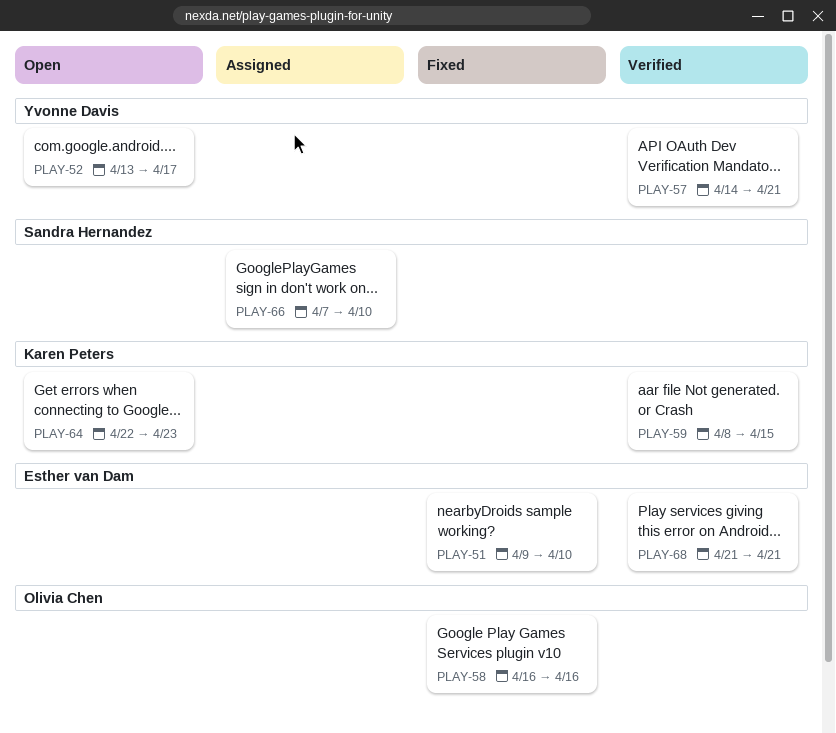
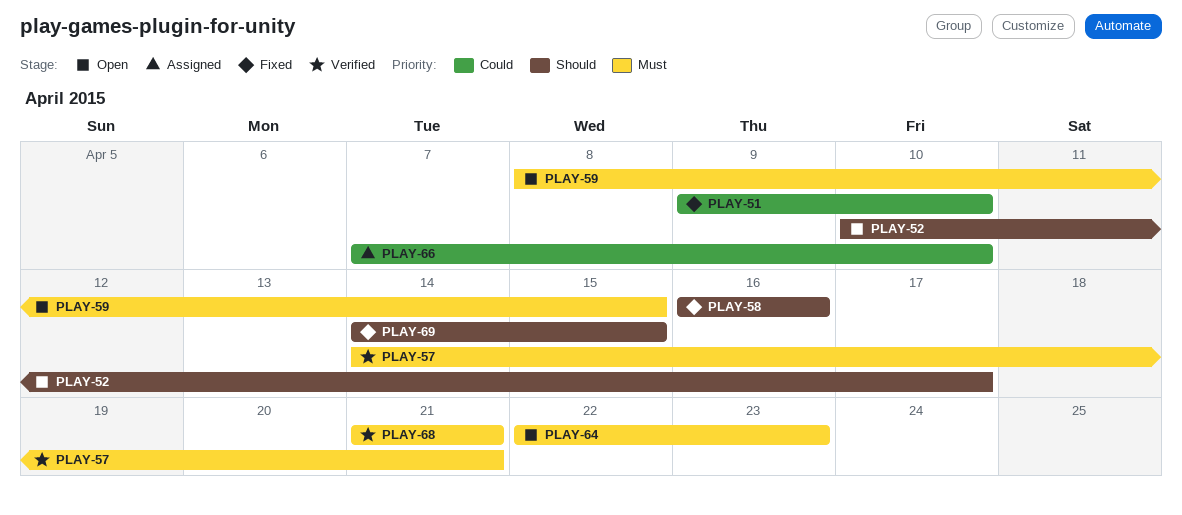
PLAY-52, start: Apr 13 -> Apr 10
PLAY-59, status: Verified -> Open
PLAY-69: none -> present

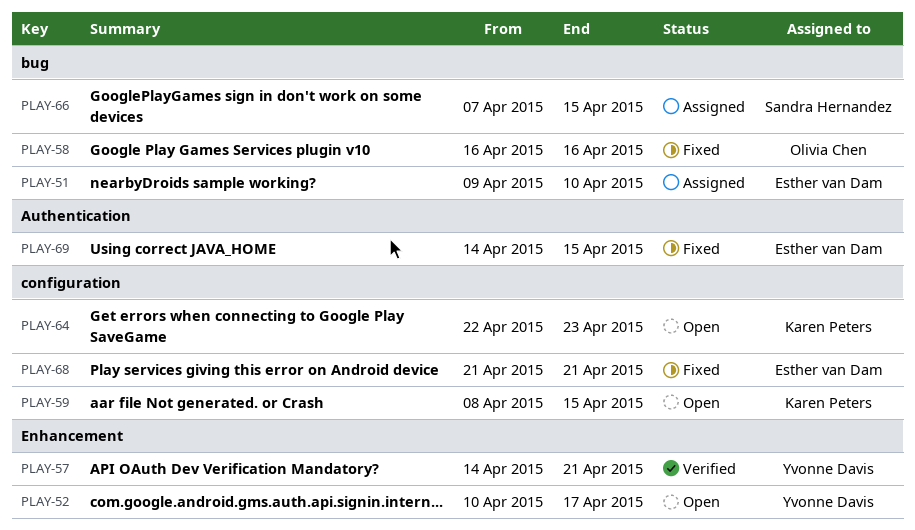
PLAY-51, status: Fixed -> Assigned
PLAY-66, due: Apr 10 -> Apr 15
PLAY-68, status: Verified -> Fixed

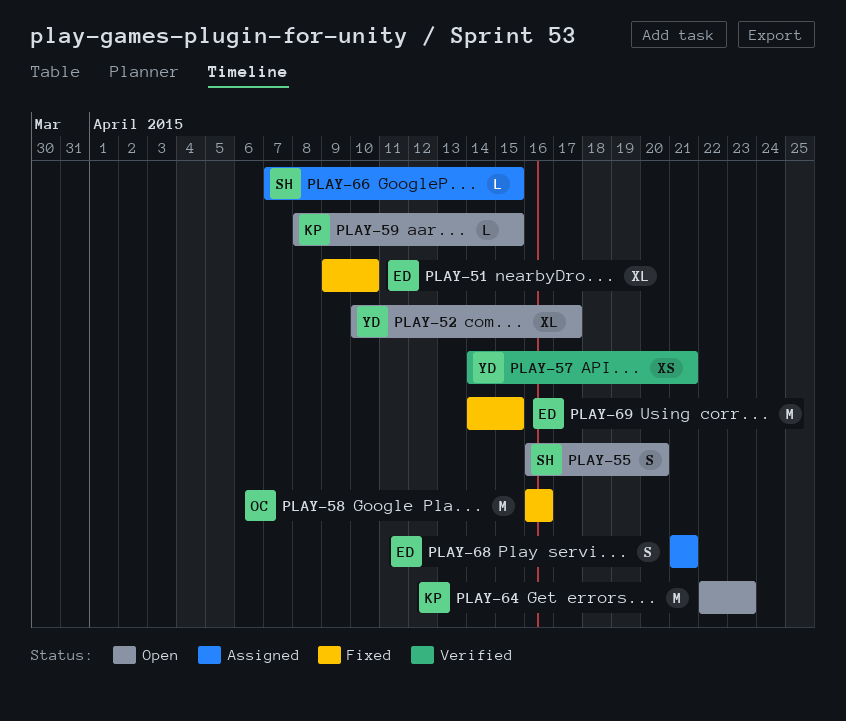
PLAY-51, status: Assigned -> Fixed
PLAY-55: none -> present
PLAY-68, status: Fixed -> Assigned

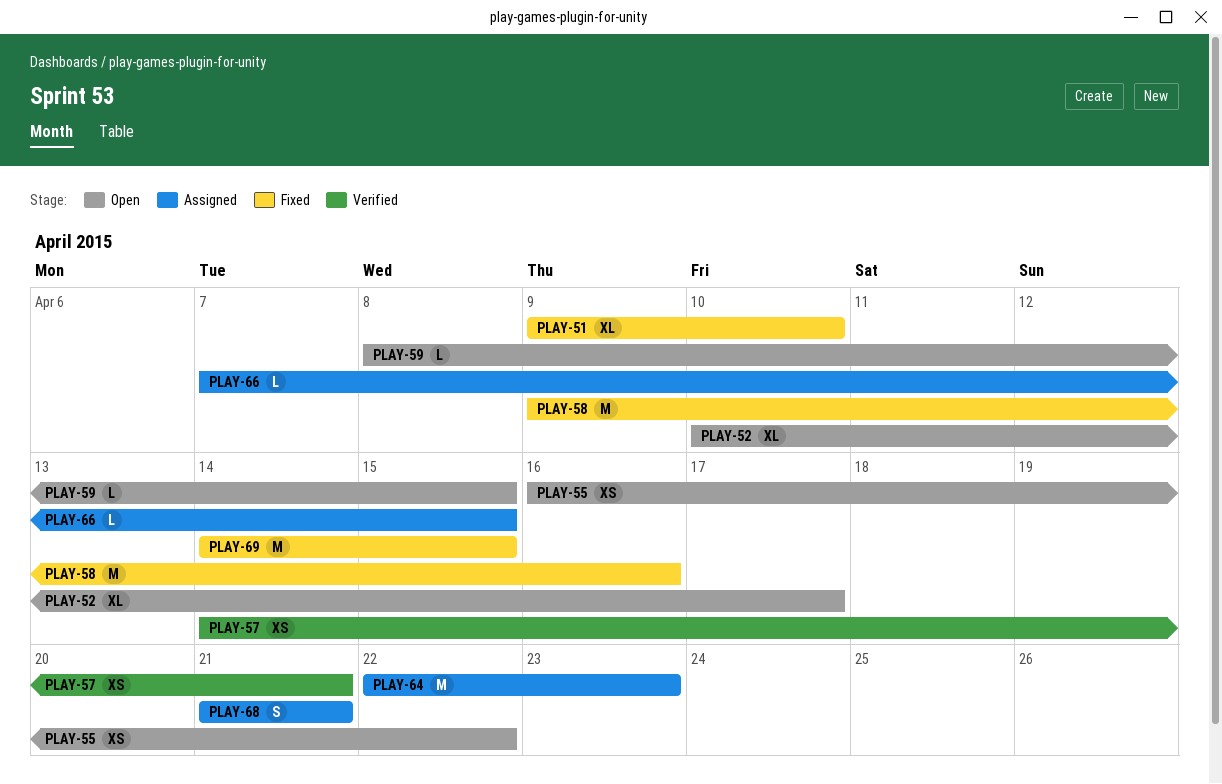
PLAY-55, estimate: S -> XS
PLAY-55, due: Apr 20 -> Apr 22
PLAY-58, start: Apr 16 -> Apr 9
PLAY-64, status: Open -> Assigned

